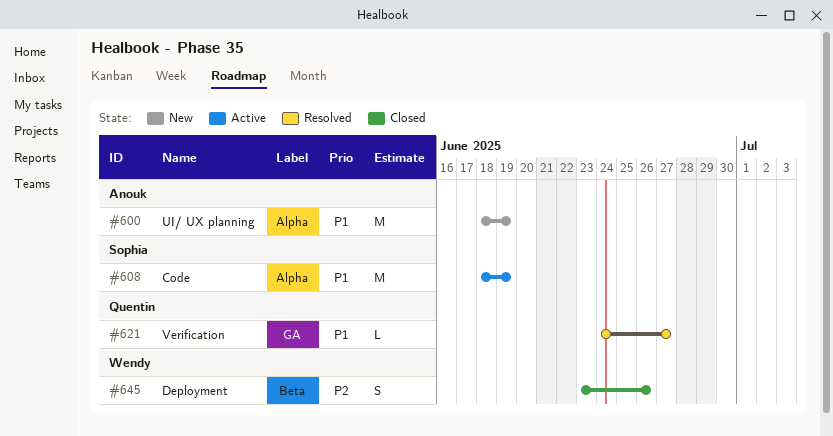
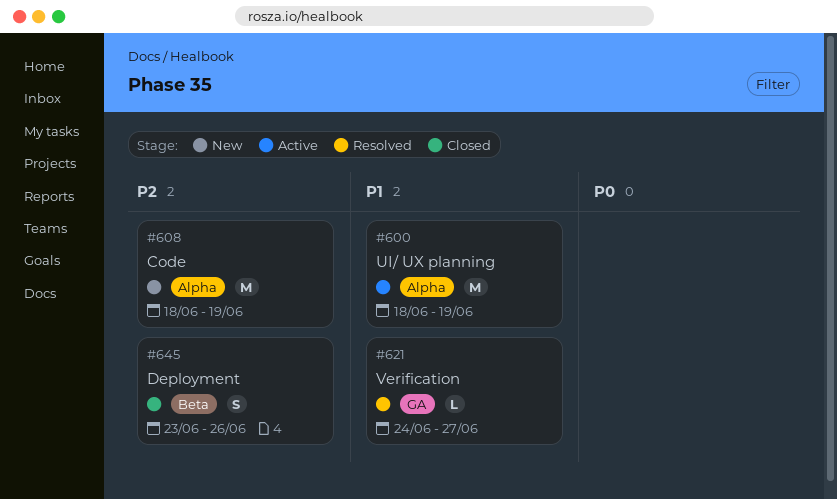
#600, status: New -> Active
#608, status: Active -> New
#608, priority: P1 -> P2

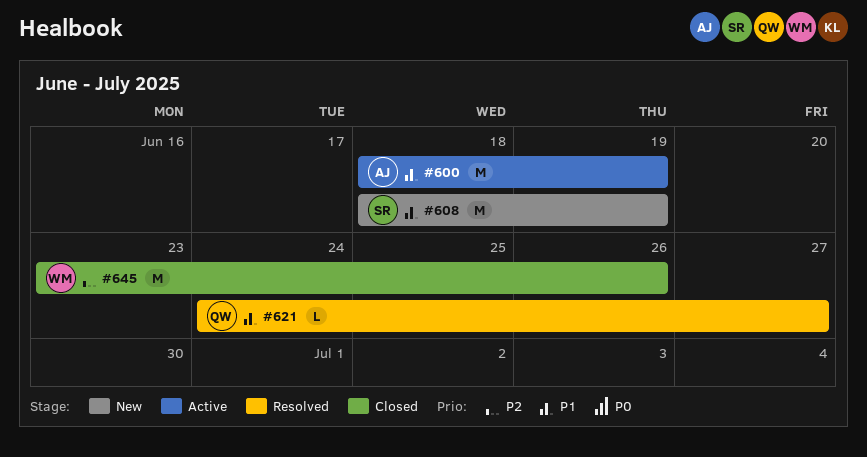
#608, priority: P2 -> P1
#645, estimate: S -> M

